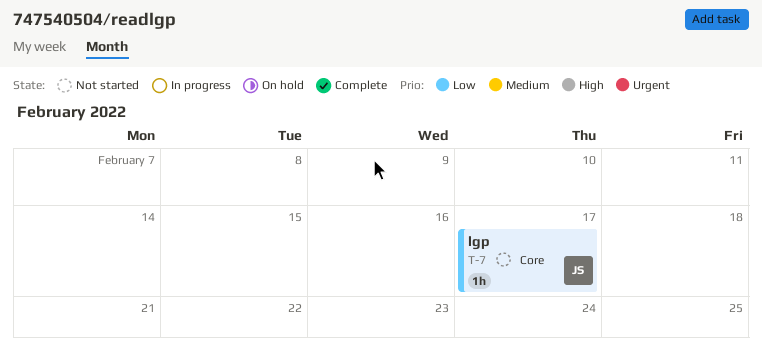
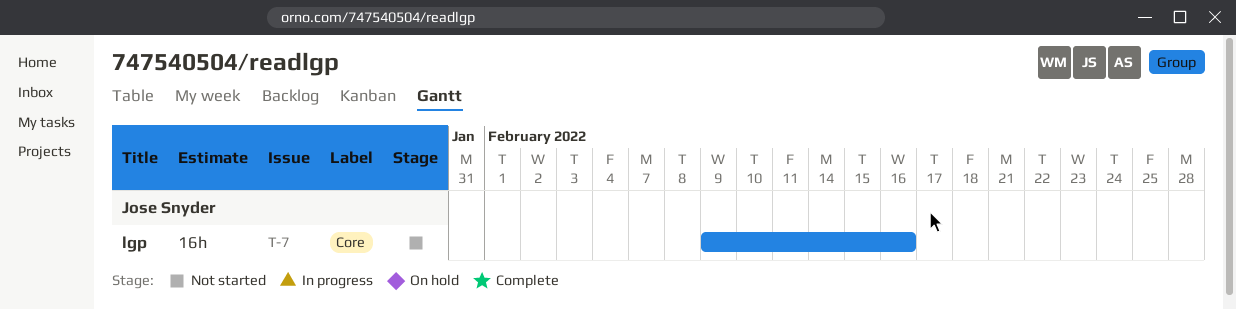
T-7, estimate: 1h -> 16h
T-7, due: Feb 17 -> Feb 16

